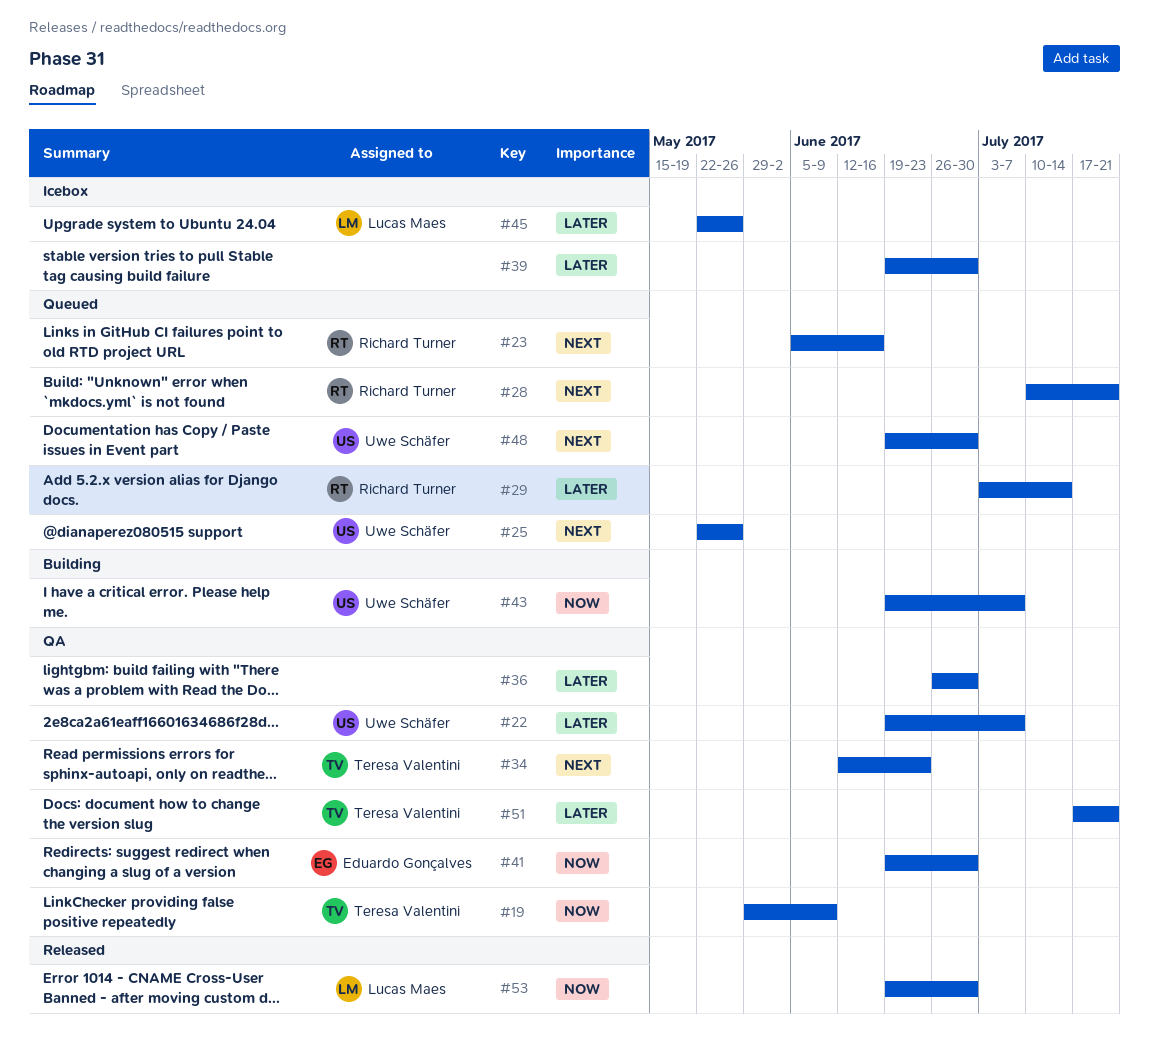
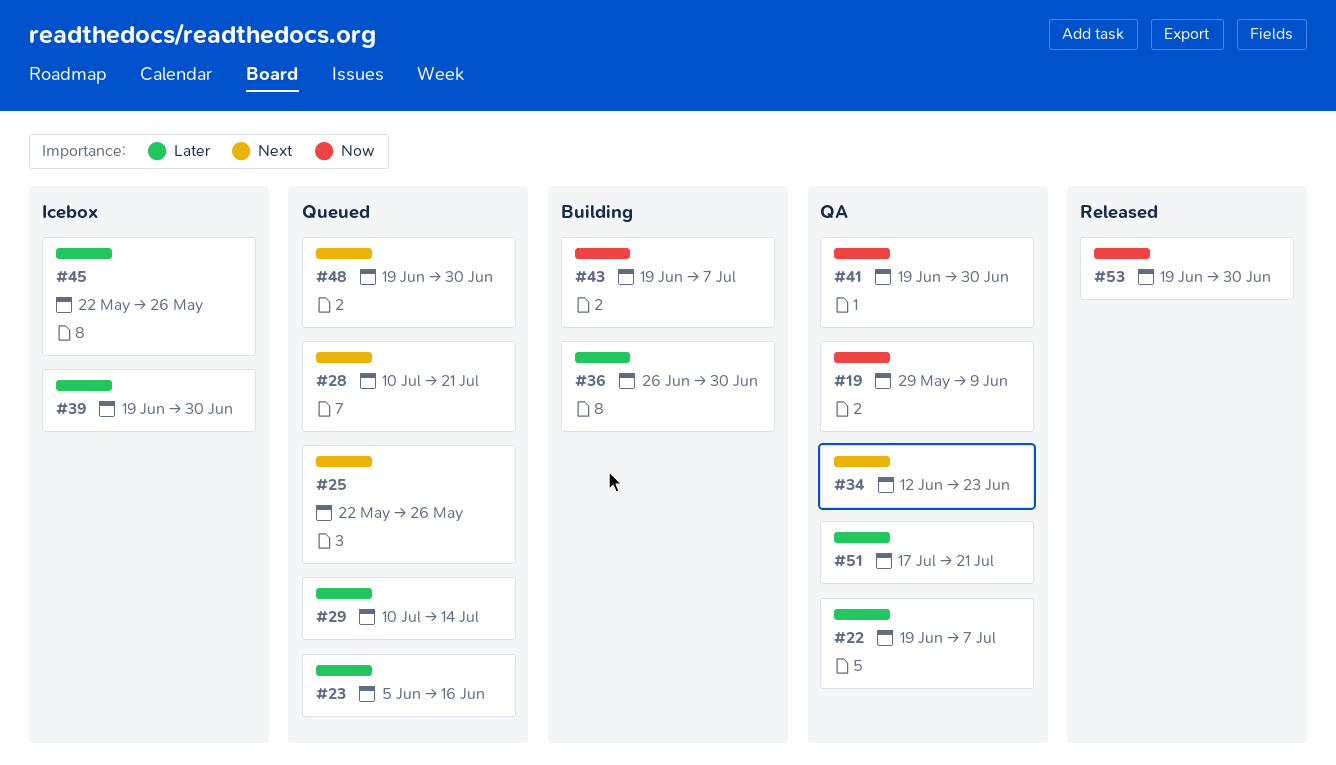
#23, priority: Next -> Later
#29, start: Jul 3 -> Jul 10
#36, status: QA -> Building

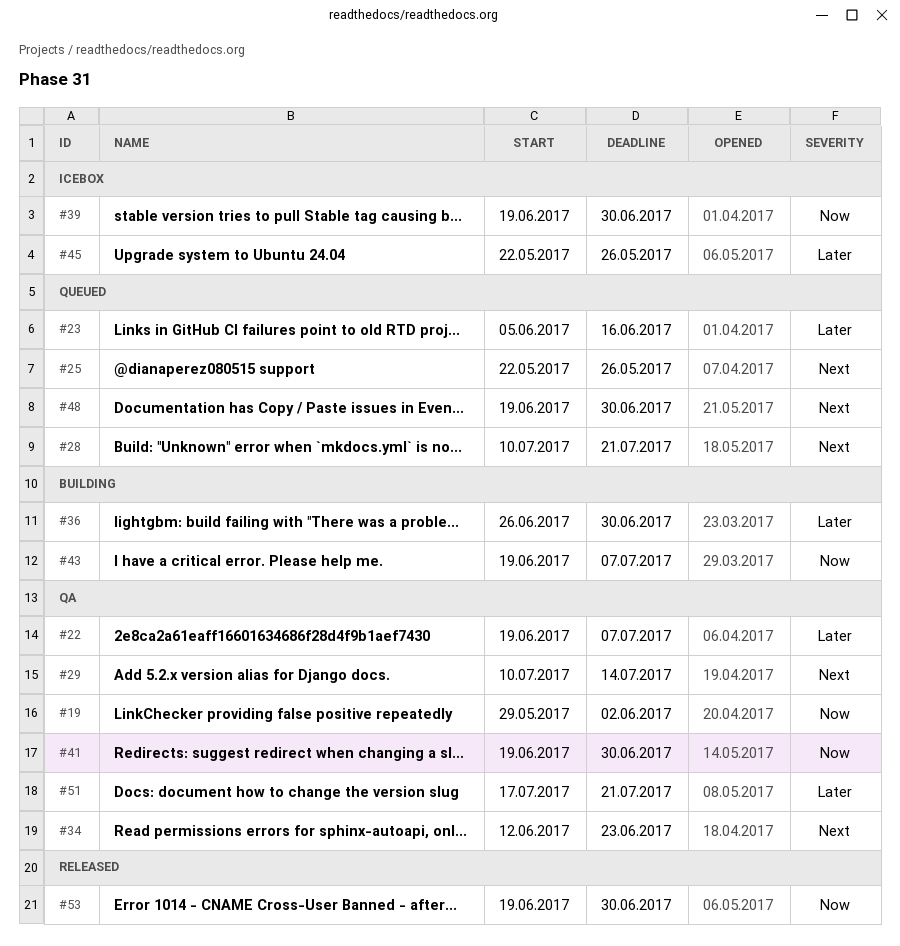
#19, due: Jun 9 -> Jun 2
#29, status: Queued -> QA
#29, priority: Later -> Next
#39, priority: Later -> Now

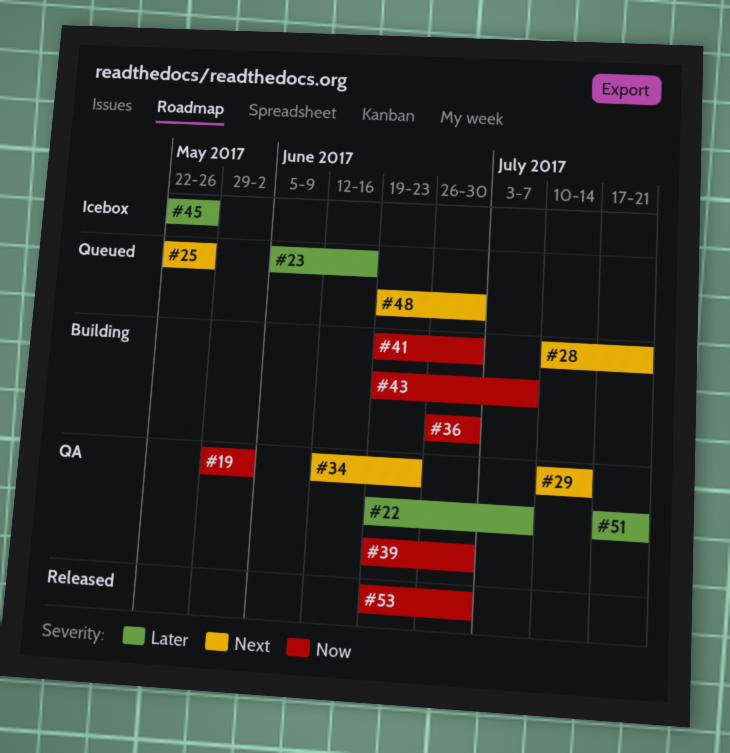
#28, status: Queued -> Building
#36, priority: Later -> Now
#39, status: Icebox -> QA
#41, status: QA -> Building

